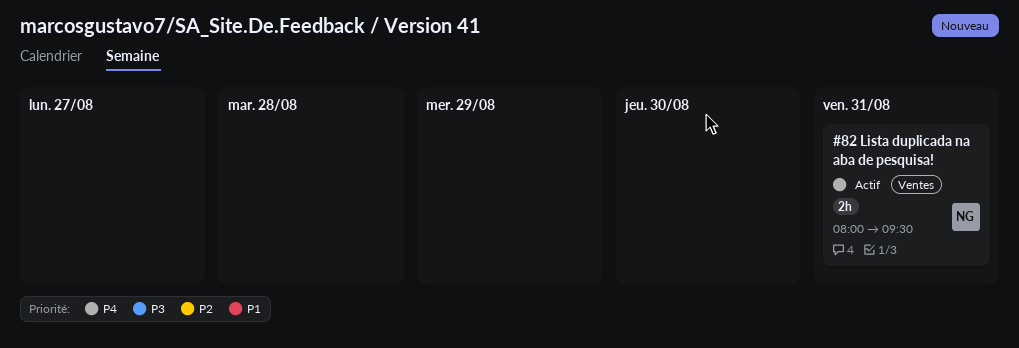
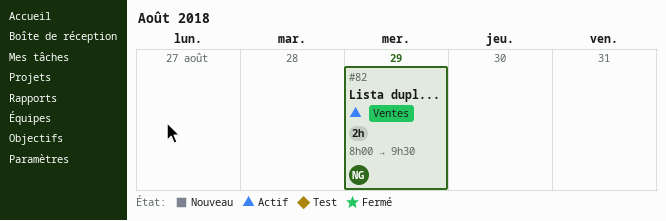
#82, day: Aug 31 -> Aug 29

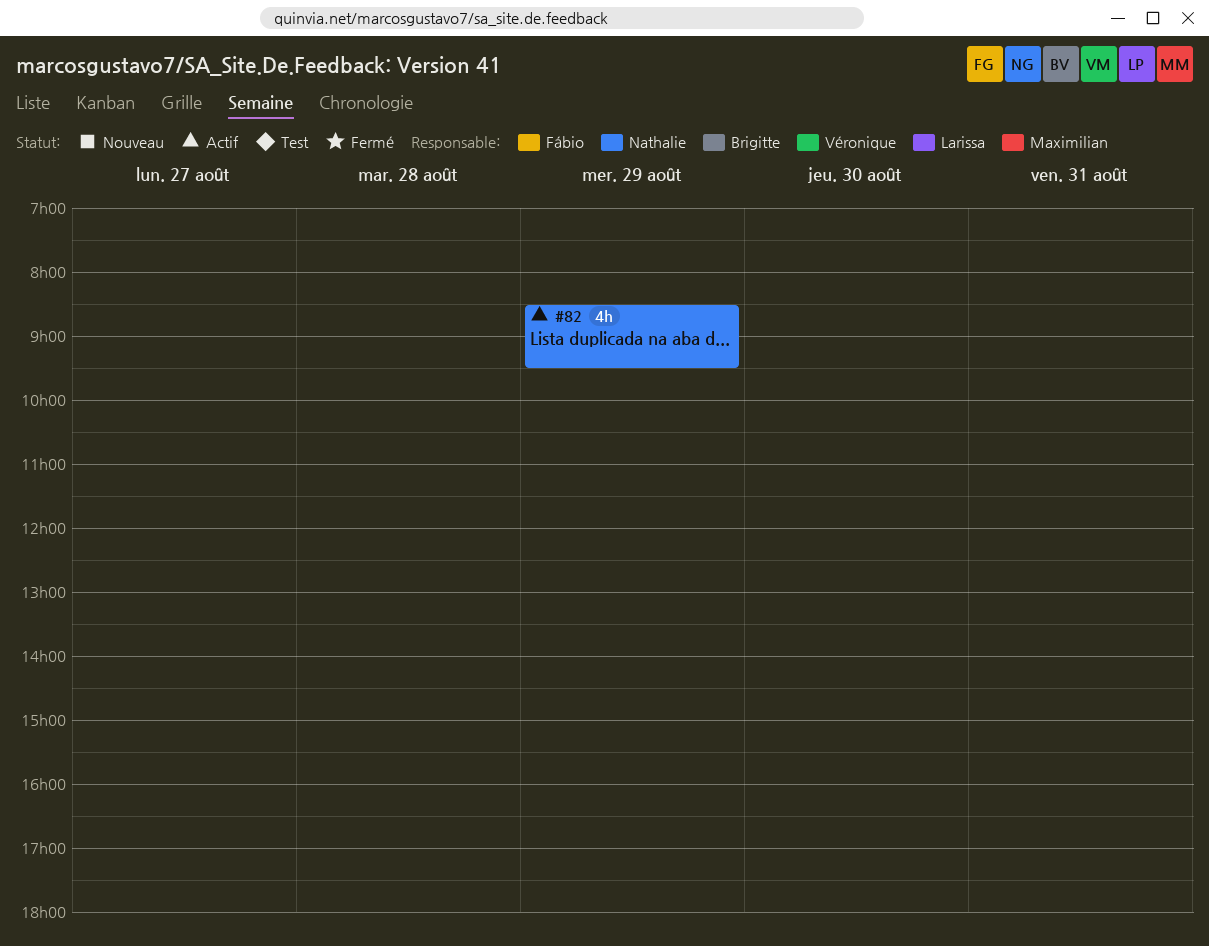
#82, estimate: 2h -> 4h
#82, begins: 08:00 -> 08:30

